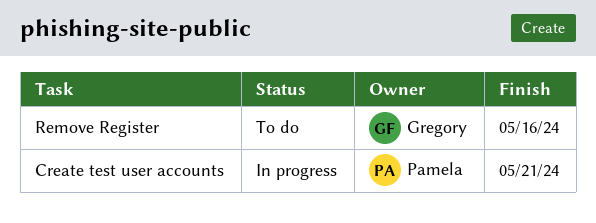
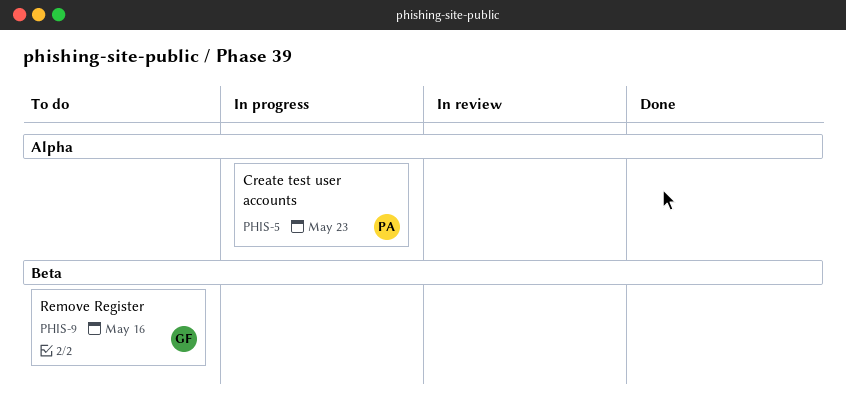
Create test user accounts, due: May 21 -> May 23

